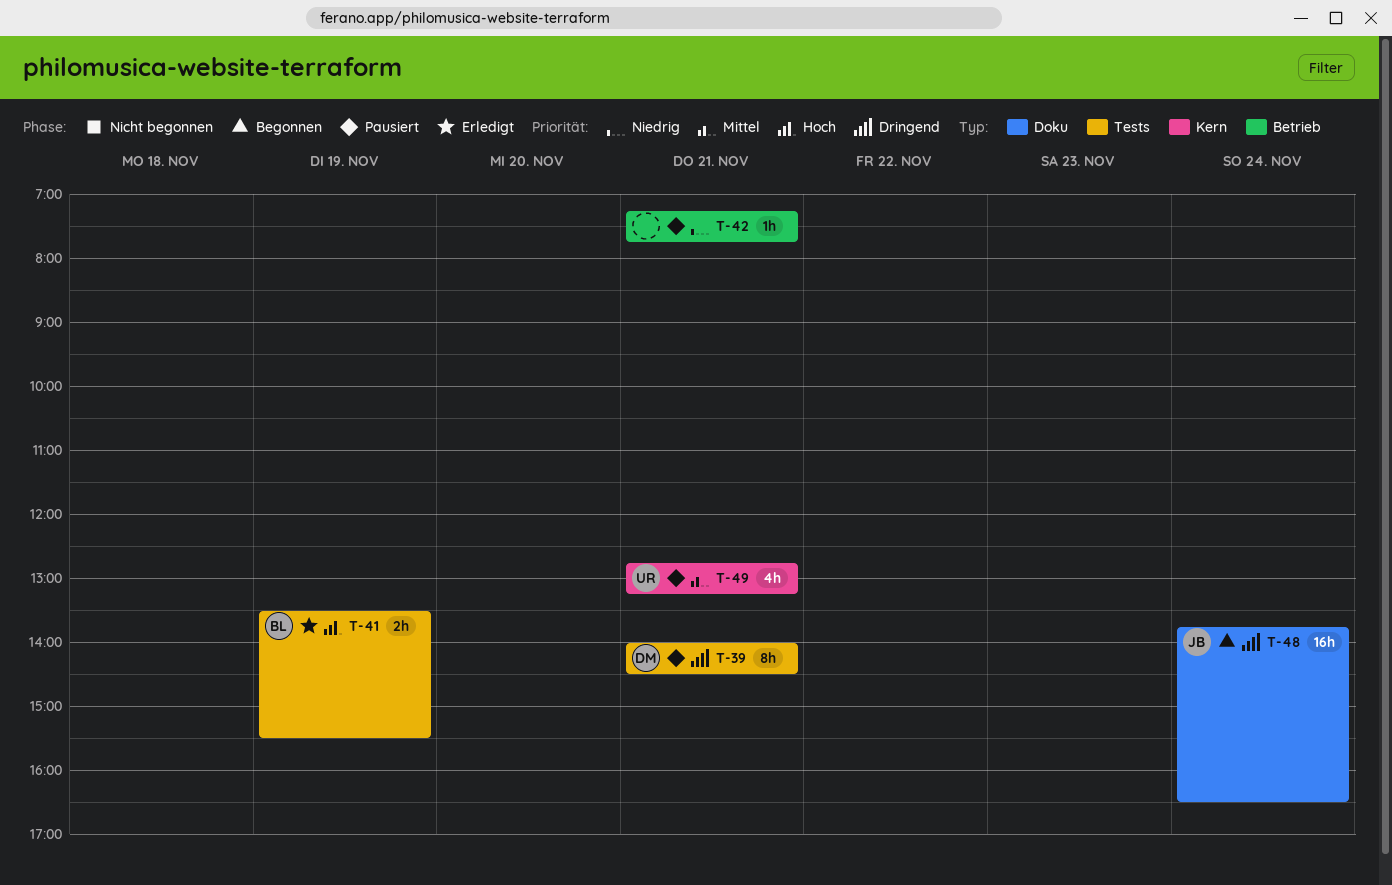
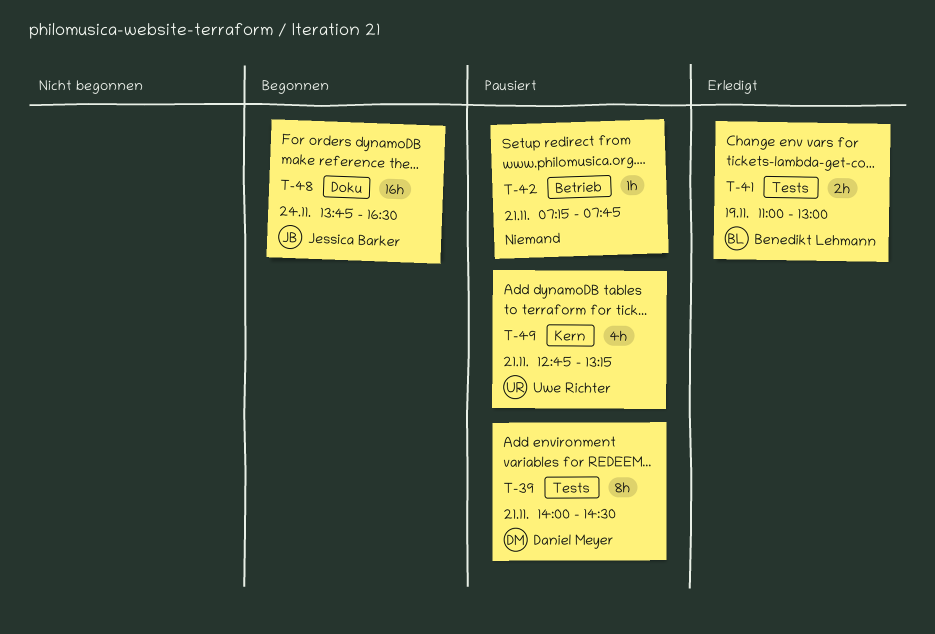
T-41, begins: 13:30 -> 11:00
T-41, ends: 15:30 -> 13:00

